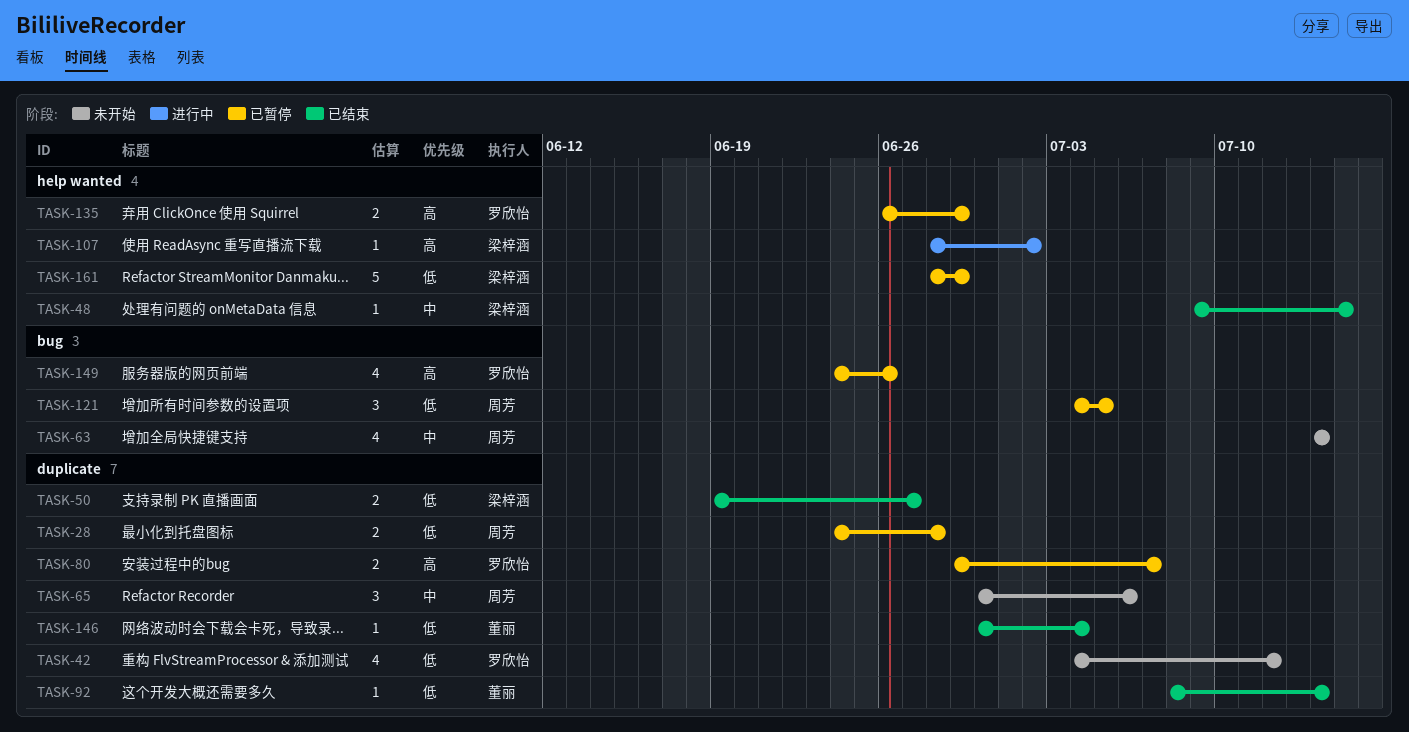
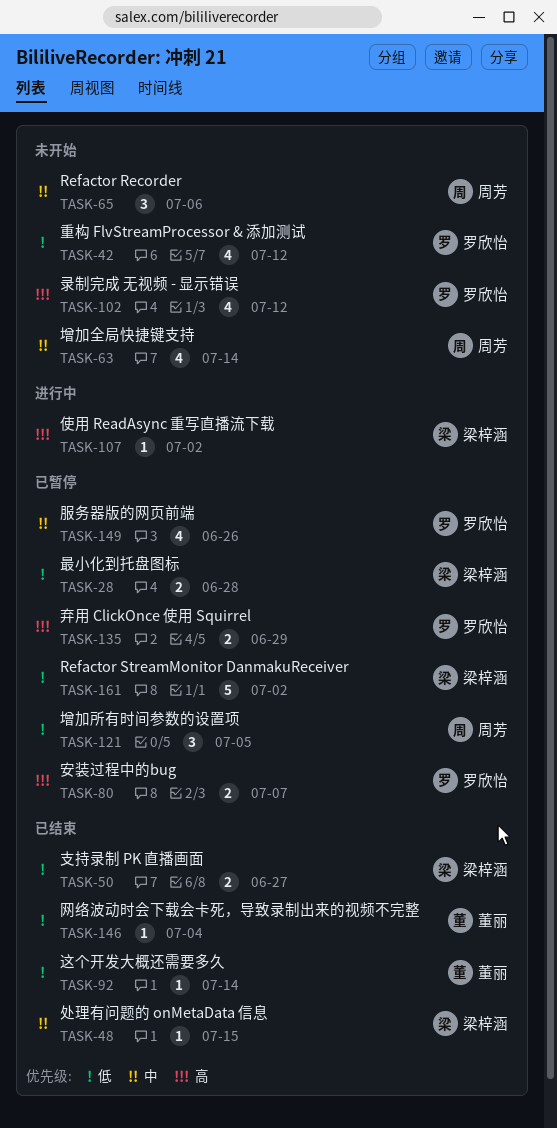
TASK-28, owner: 周芳 -> 梁梓涵
TASK-102: none -> present
TASK-149, priority: 高 -> 中
TASK-161, due: Jun 29 -> Jul 2

